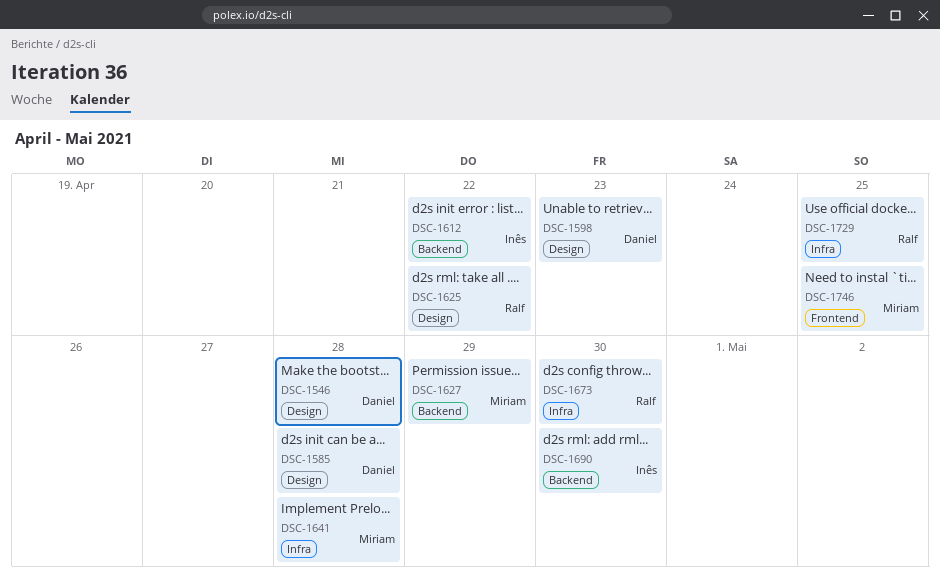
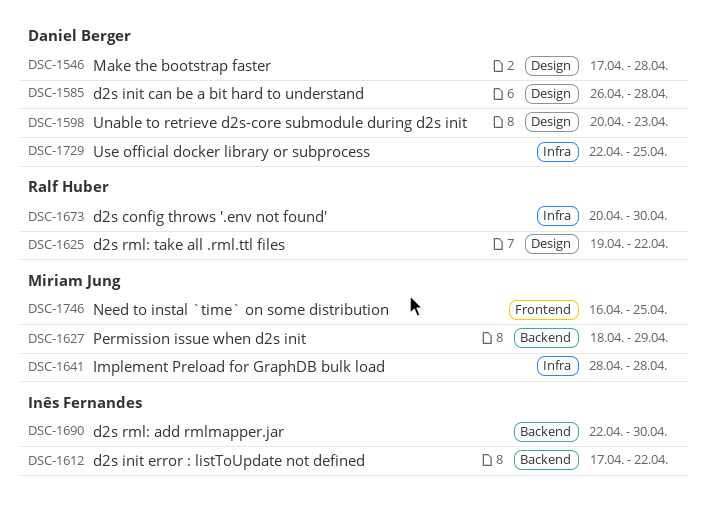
DSC-1729, owner: Ralf Huber -> Daniel Berger

